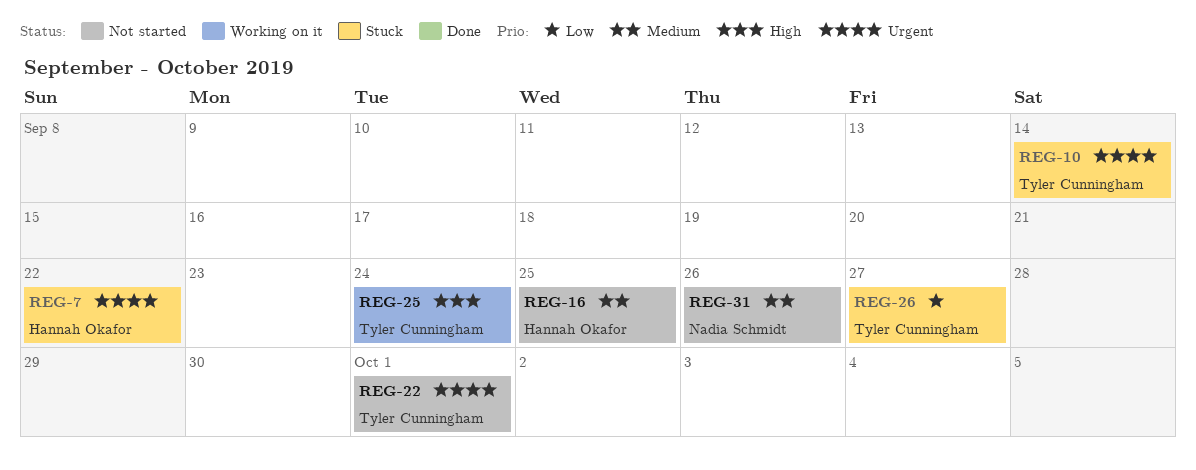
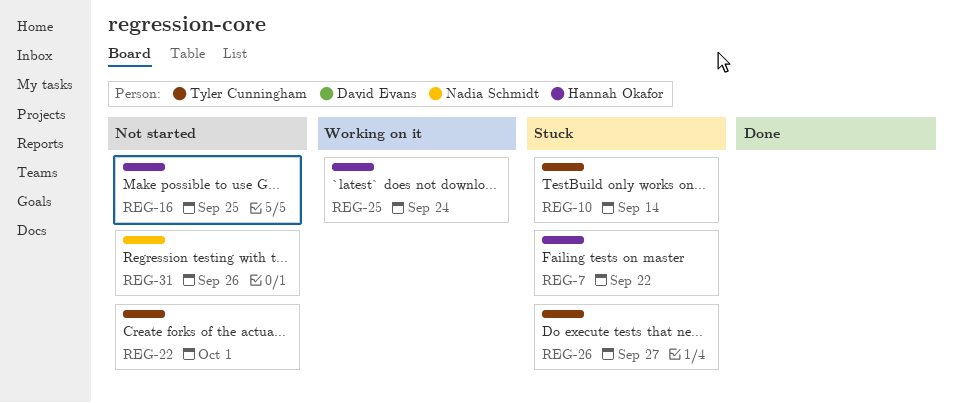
REG-25, owner: Tyler Cunningham -> Hannah Okafor

